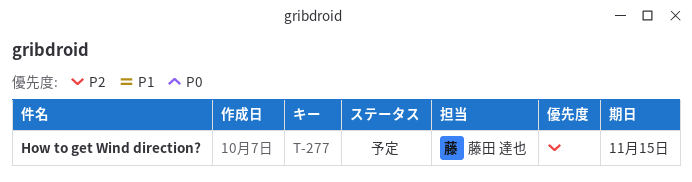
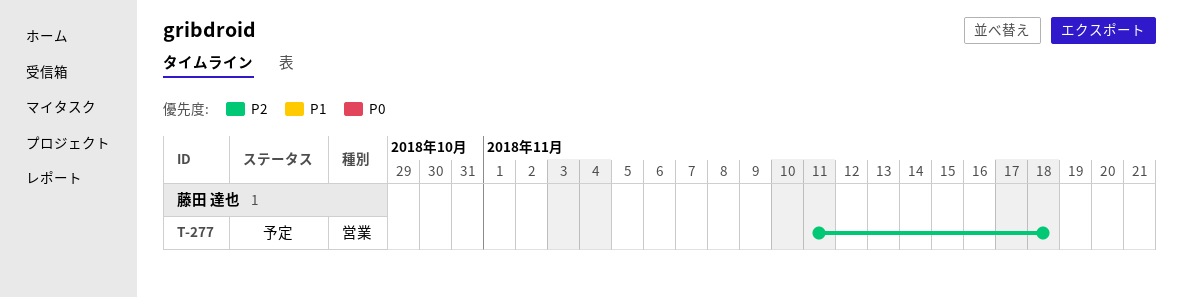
T-277, due: Nov 15 -> Nov 18

